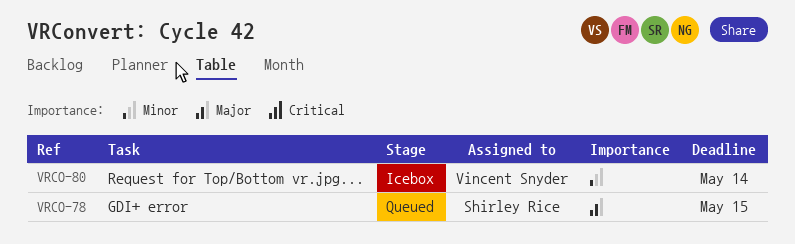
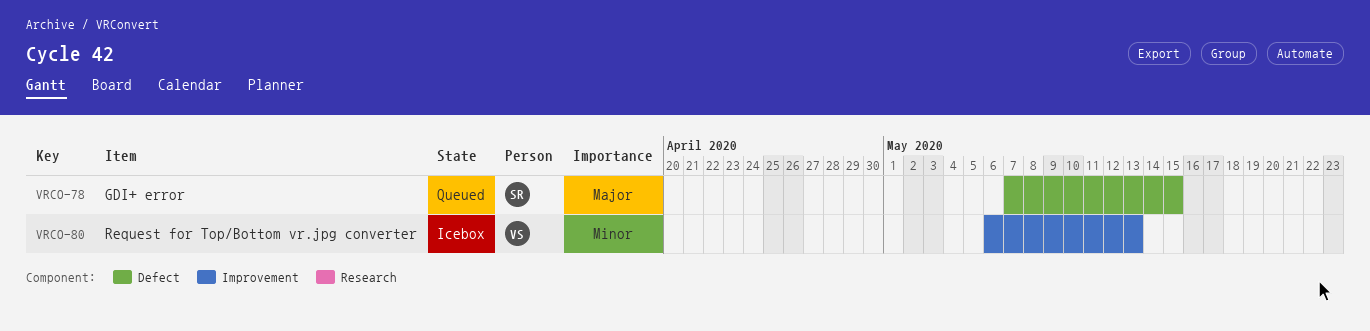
VRCO-80, due: May 14 -> May 13

